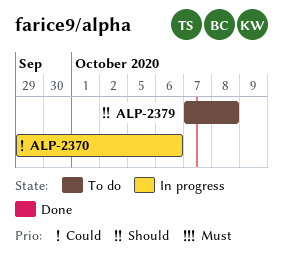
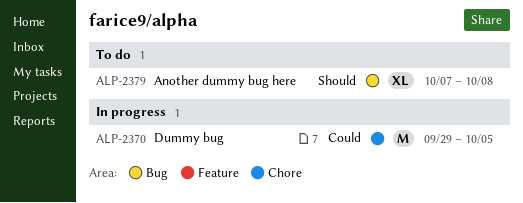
ALP-2370, due: Oct 6 -> Oct 5

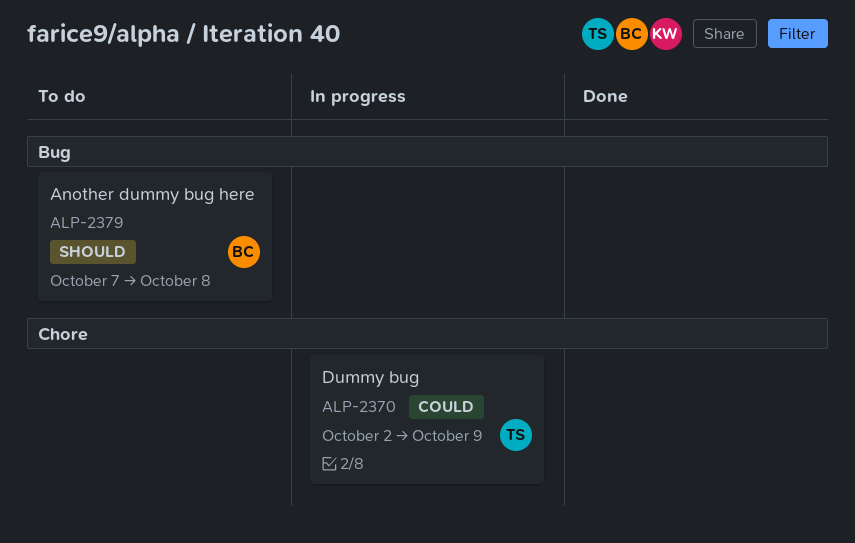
ALP-2370, start: Sep 29 -> Oct 2
ALP-2370, due: Oct 5 -> Oct 9

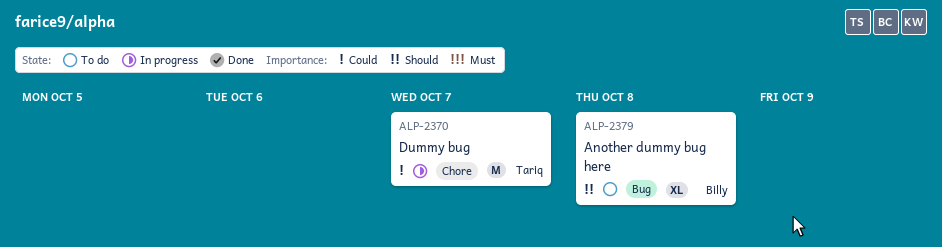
ALP-2370, due: Oct 9 -> Oct 7

